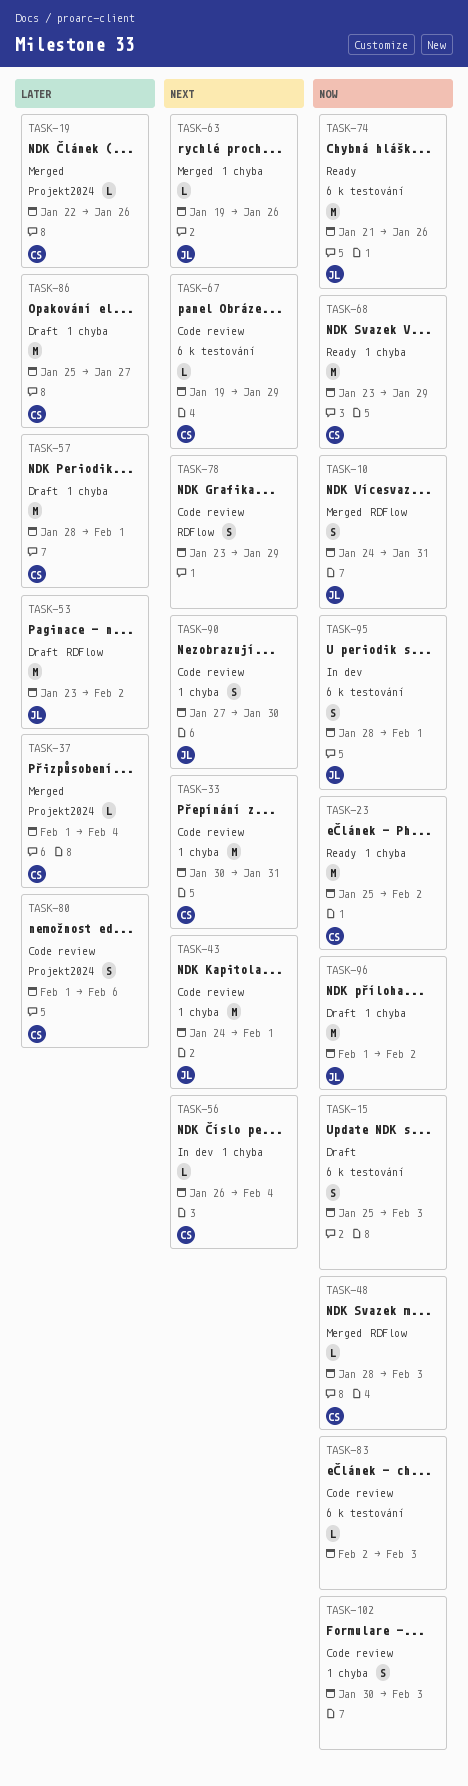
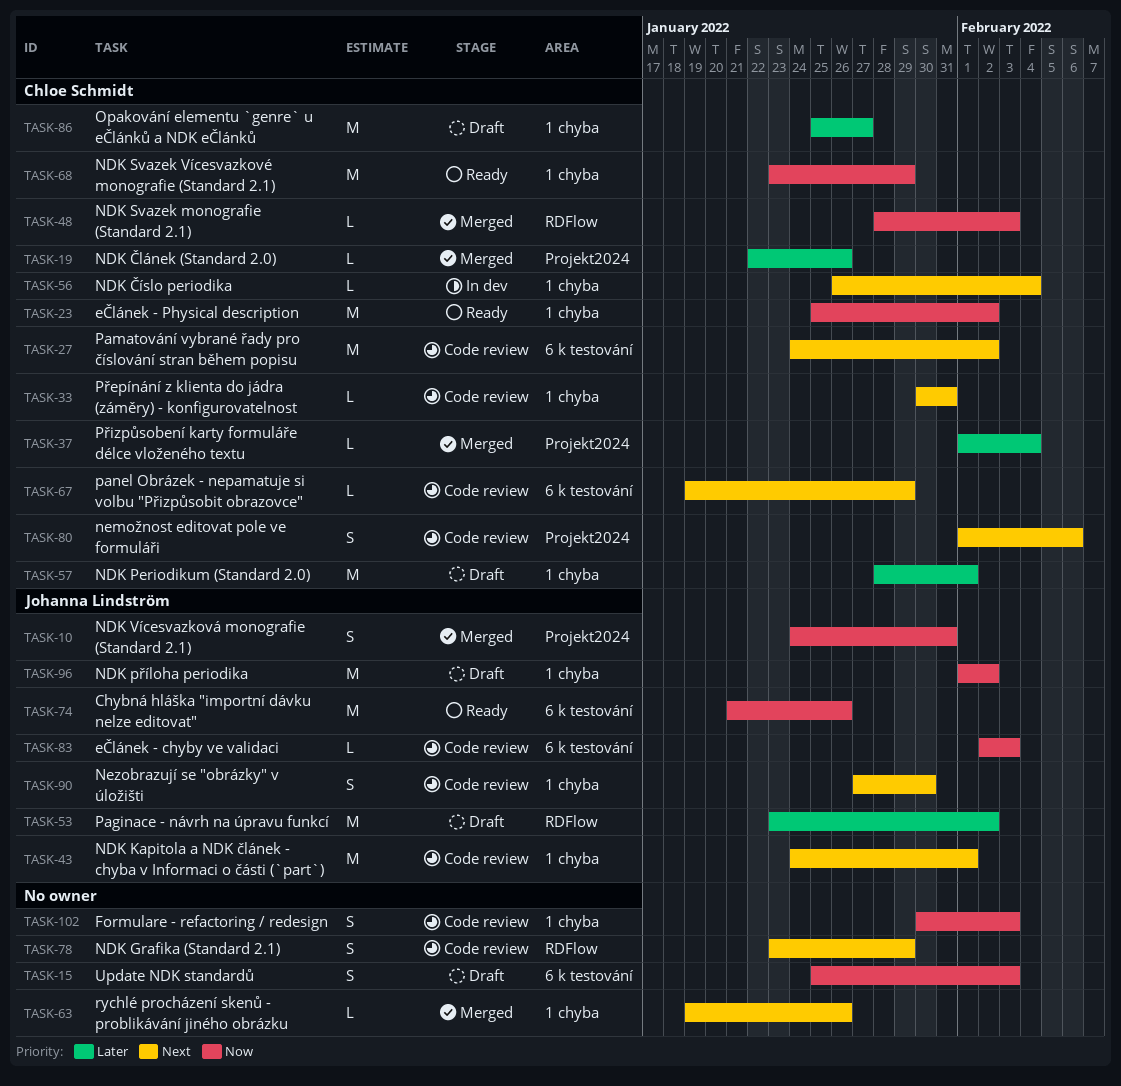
TASK-10, label: RDFlow -> Projekt2024
TASK-27: none -> present
TASK-33, estimate: M -> L
TASK-63, owner: Johanna Lindström -> none
TASK-80, priority: Later -> Next
TASK-83, owner: none -> Johanna Lindström
TASK-95: present -> none

